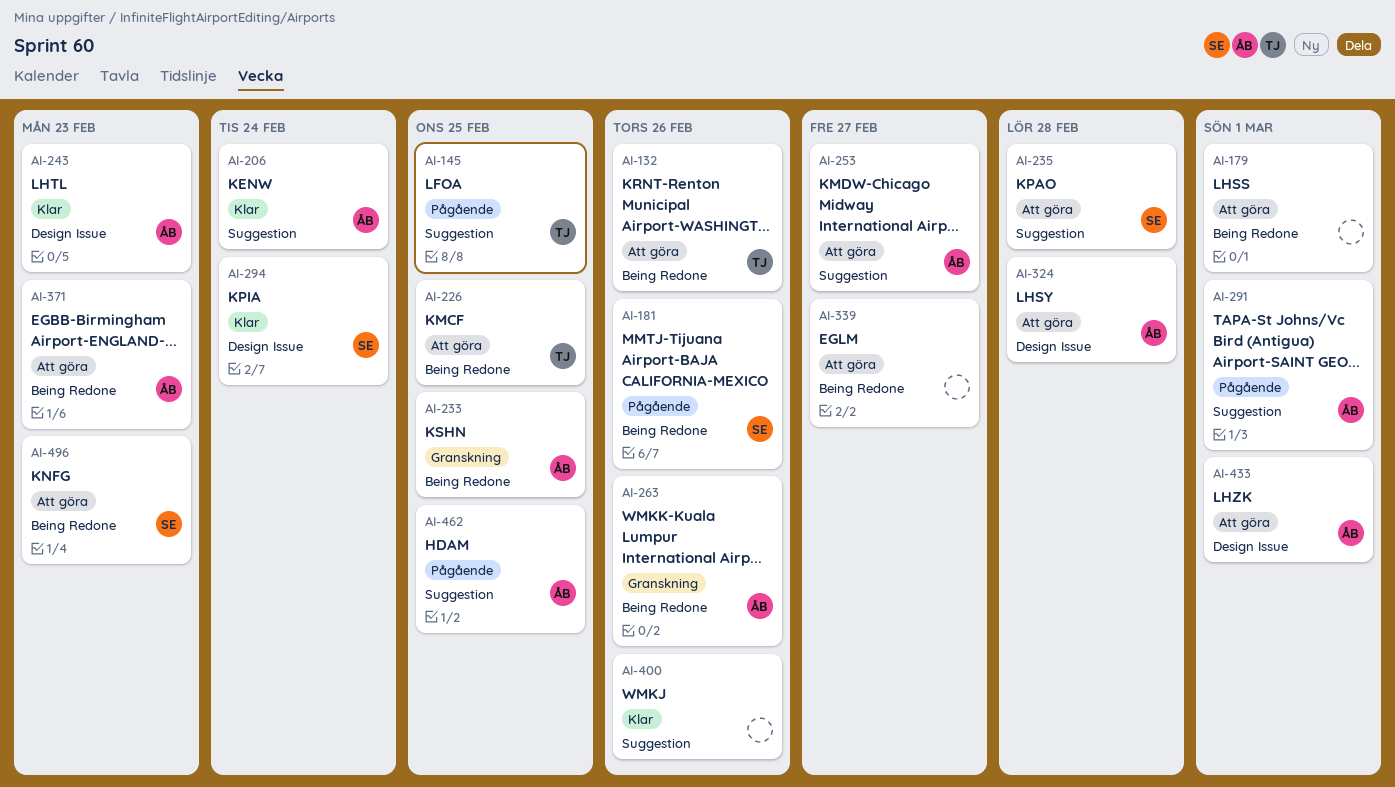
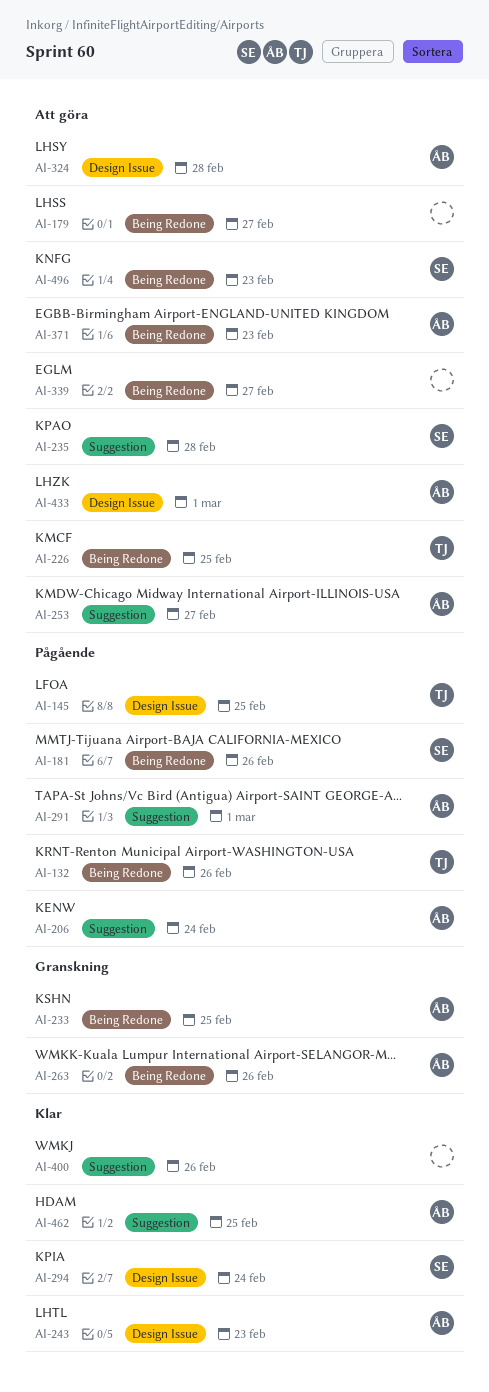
AI-132, status: Att göra -> Pågående
AI-145, label: Suggestion -> Design Issue
AI-179, due: Mar 1 -> Feb 27
AI-206, status: Klar -> Pågående
AI-462, status: Pågående -> Klar

